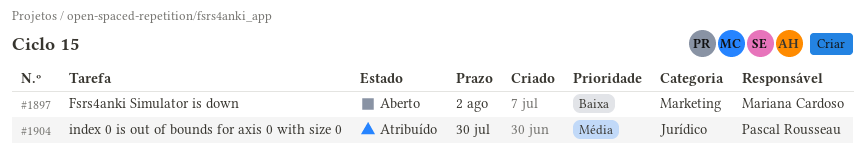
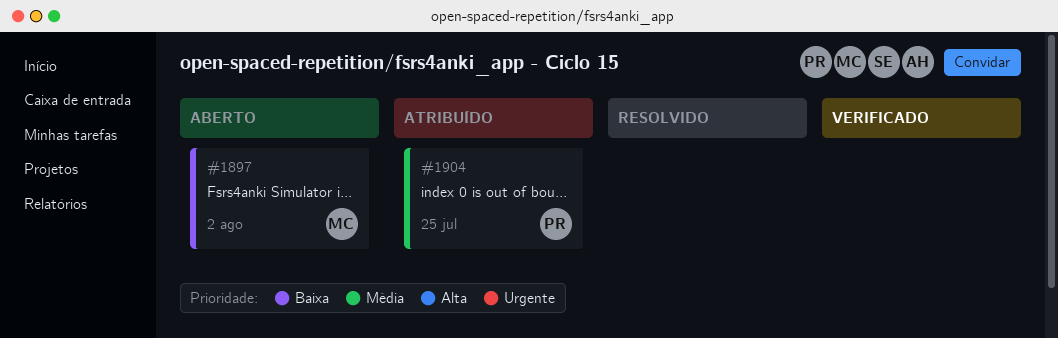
#1904, due: Jul 30 -> Jul 25

